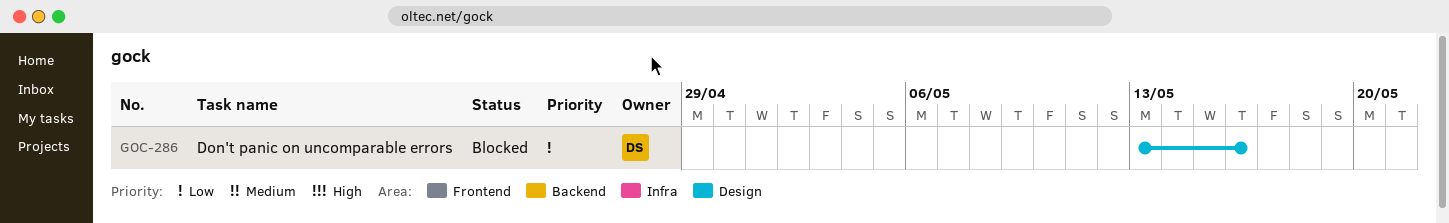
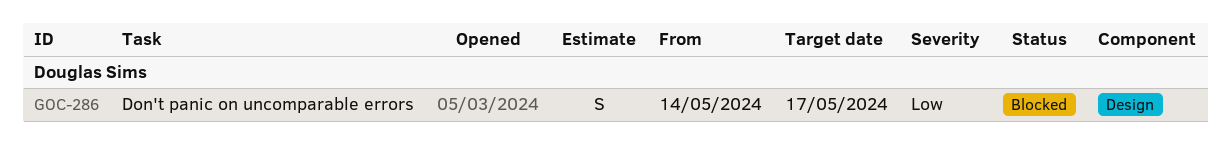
GOC-286, start: May 13 -> May 14
GOC-286, due: May 16 -> May 17

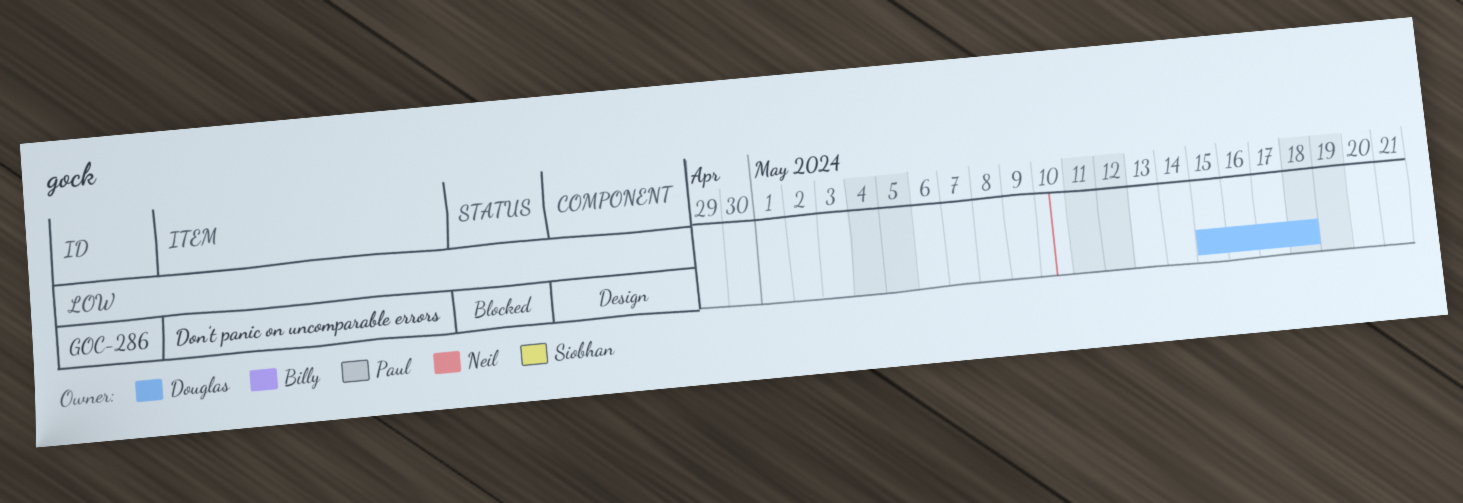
GOC-286, start: May 14 -> May 15
GOC-286, due: May 17 -> May 18

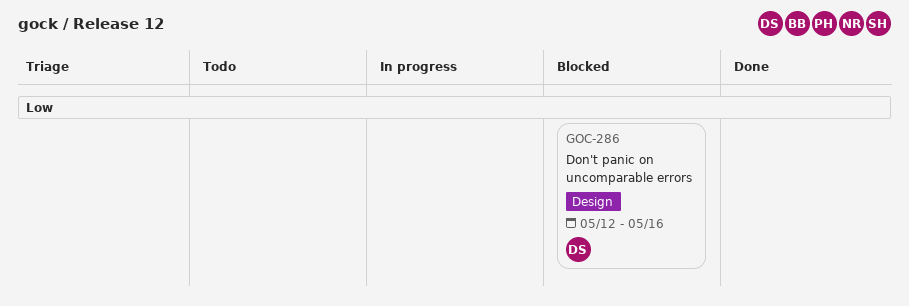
GOC-286, start: May 15 -> May 12
GOC-286, due: May 18 -> May 16

